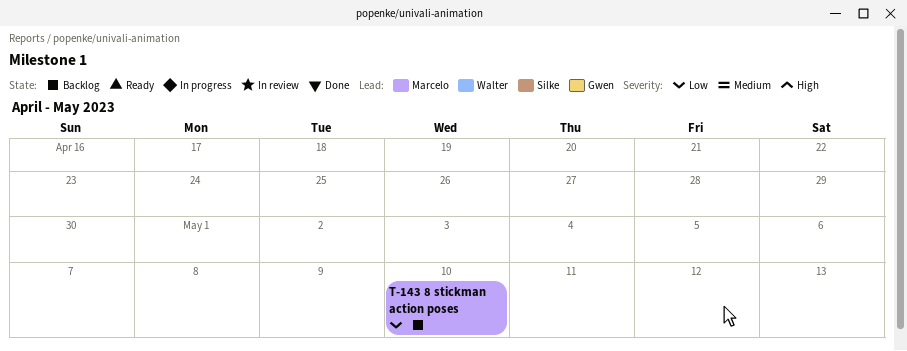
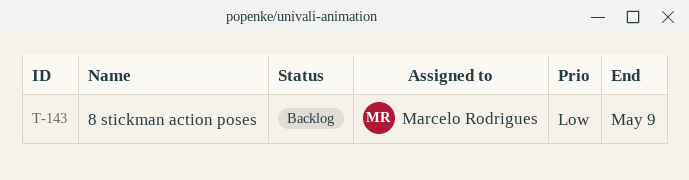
T-143, due: May 10 -> May 9

